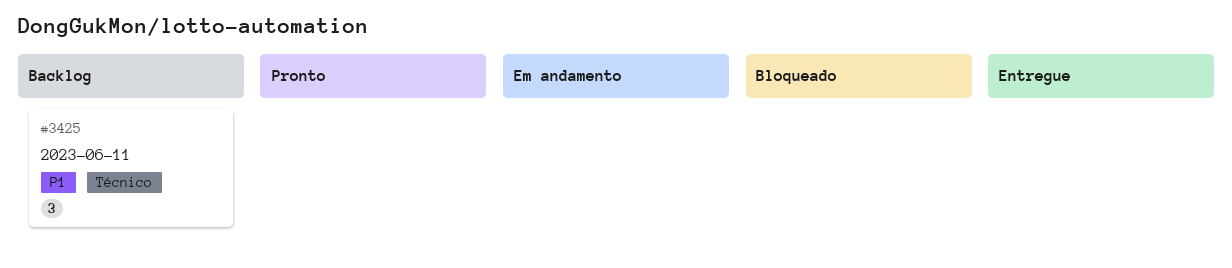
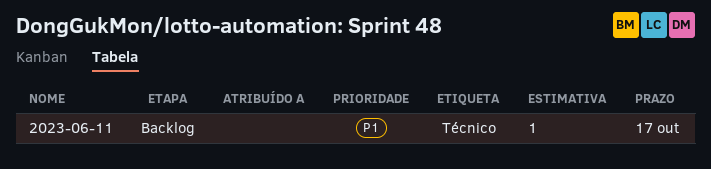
2023-06-11, estimate: 3 -> 1

